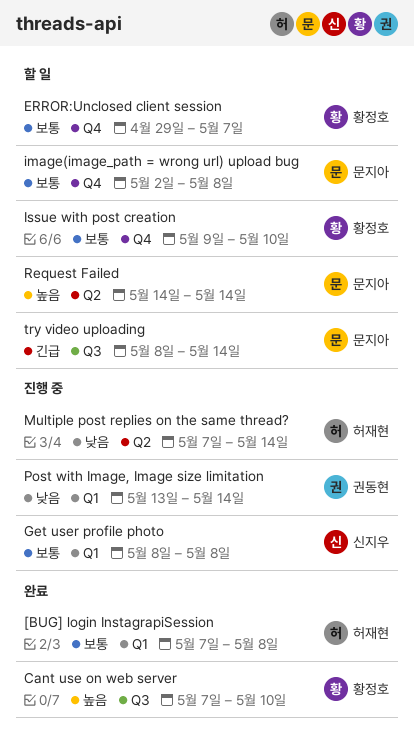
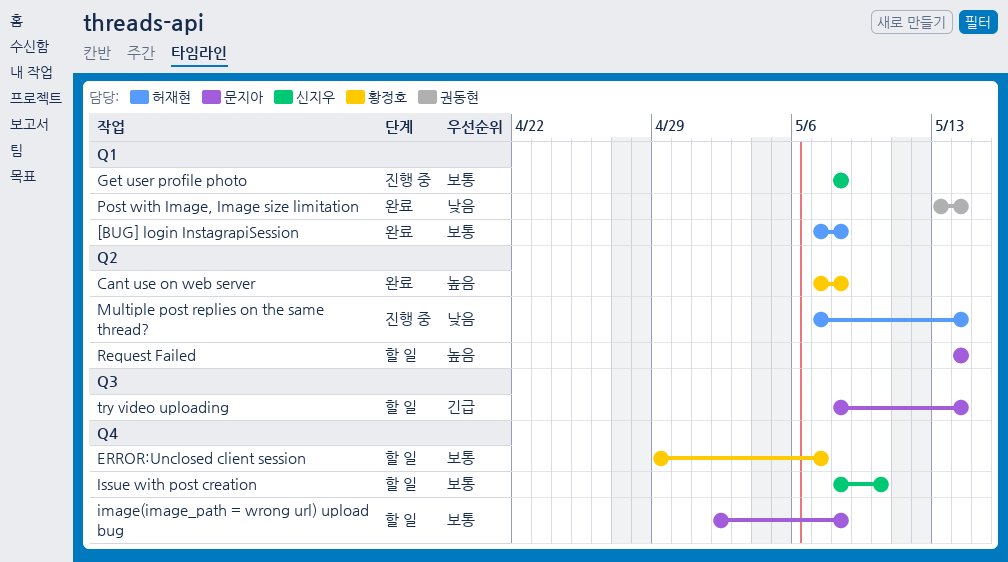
Cant use on web server, label: Q3 -> Q2
Cant use on web server, due: May 10 -> May 8
Issue with post creation, owner: 황정호 -> 신지우
Issue with post creation, start: May 9 -> May 8
Post with Image, Image size limitation, status: 진행 중 -> 완료

